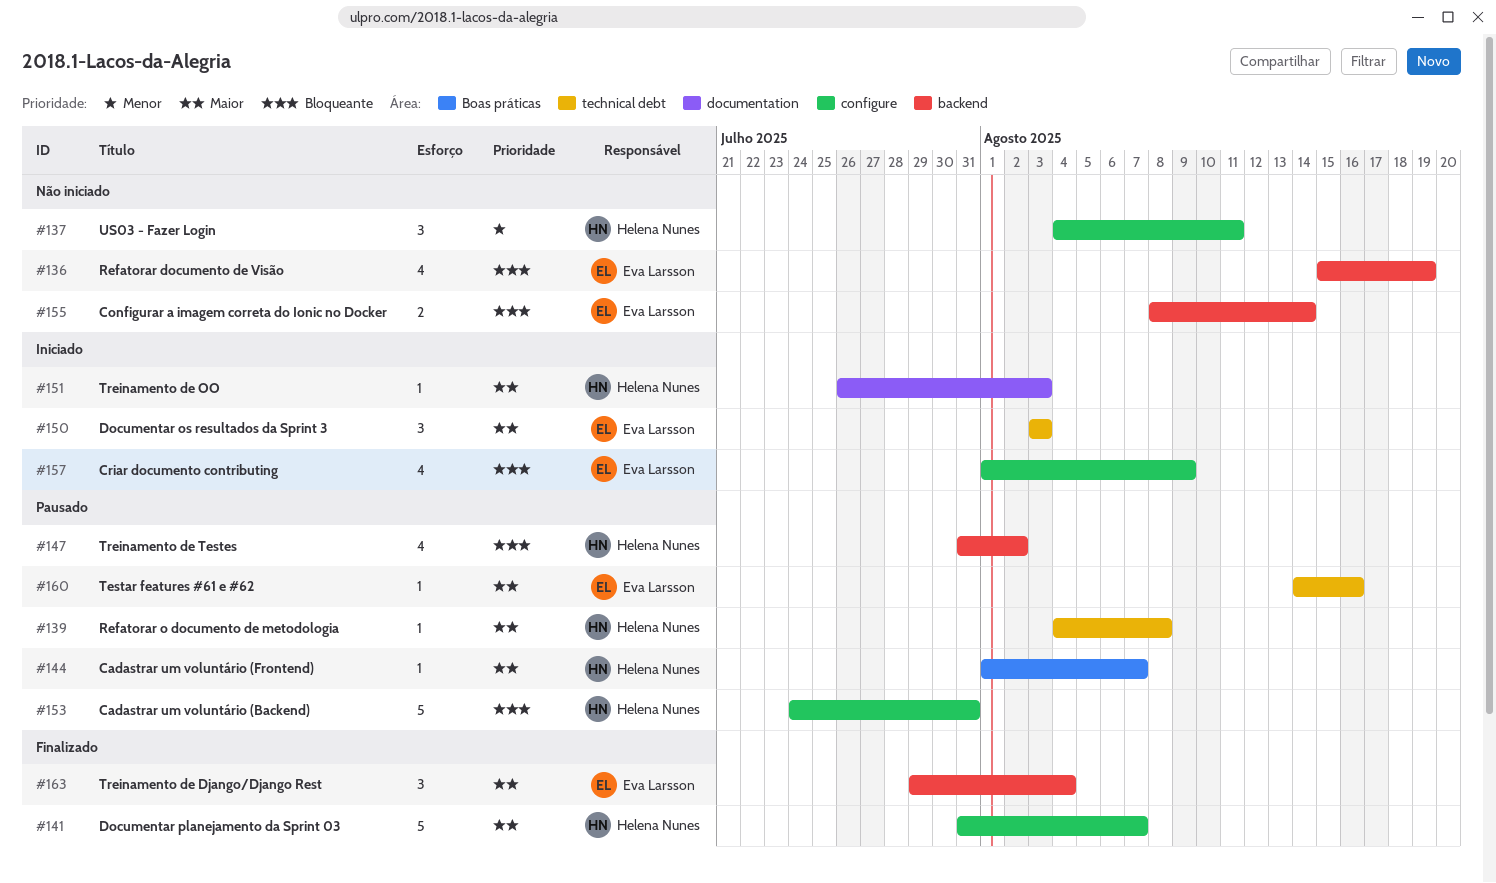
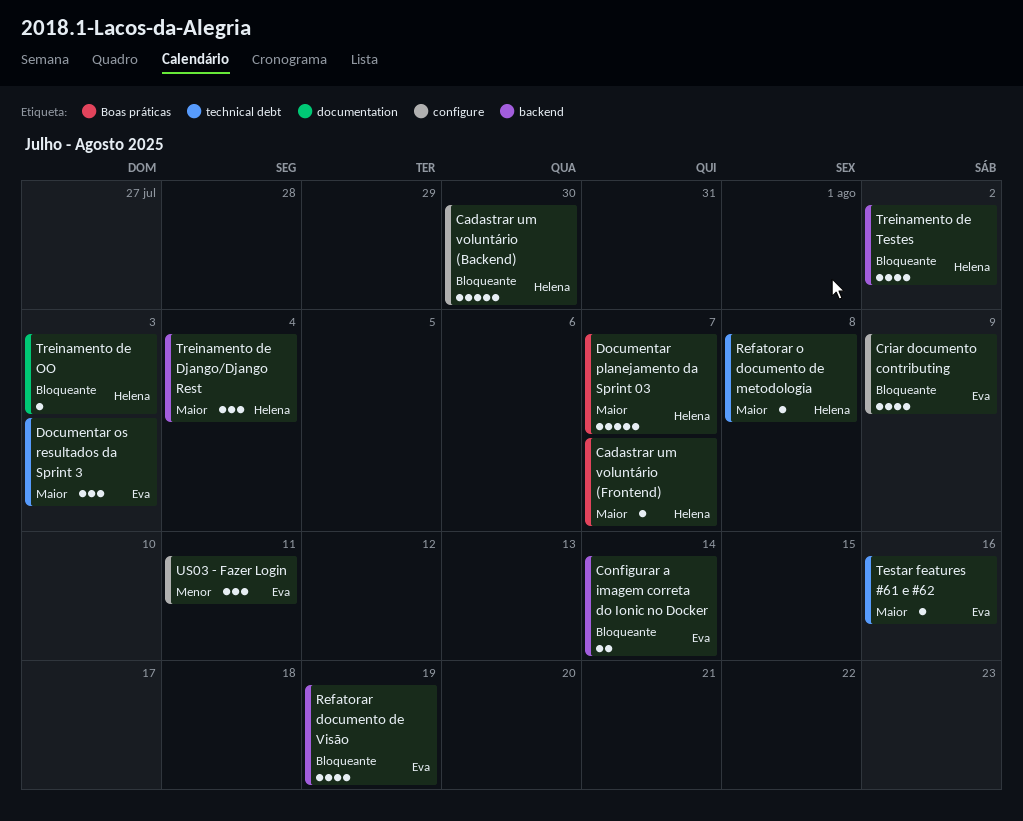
Cadastrar um voluntário (Backend), due: Jul 31 -> Jul 30
Documentar planejamento da Sprint 03, label: configure -> Boas práticas
Treinamento de Django/Django Rest, owner: Eva Larsson -> Helena Nunes
Treinamento de OO, priority: Maior -> Bloqueante
US03 - Fazer Login, owner: Helena Nunes -> Eva Larsson

